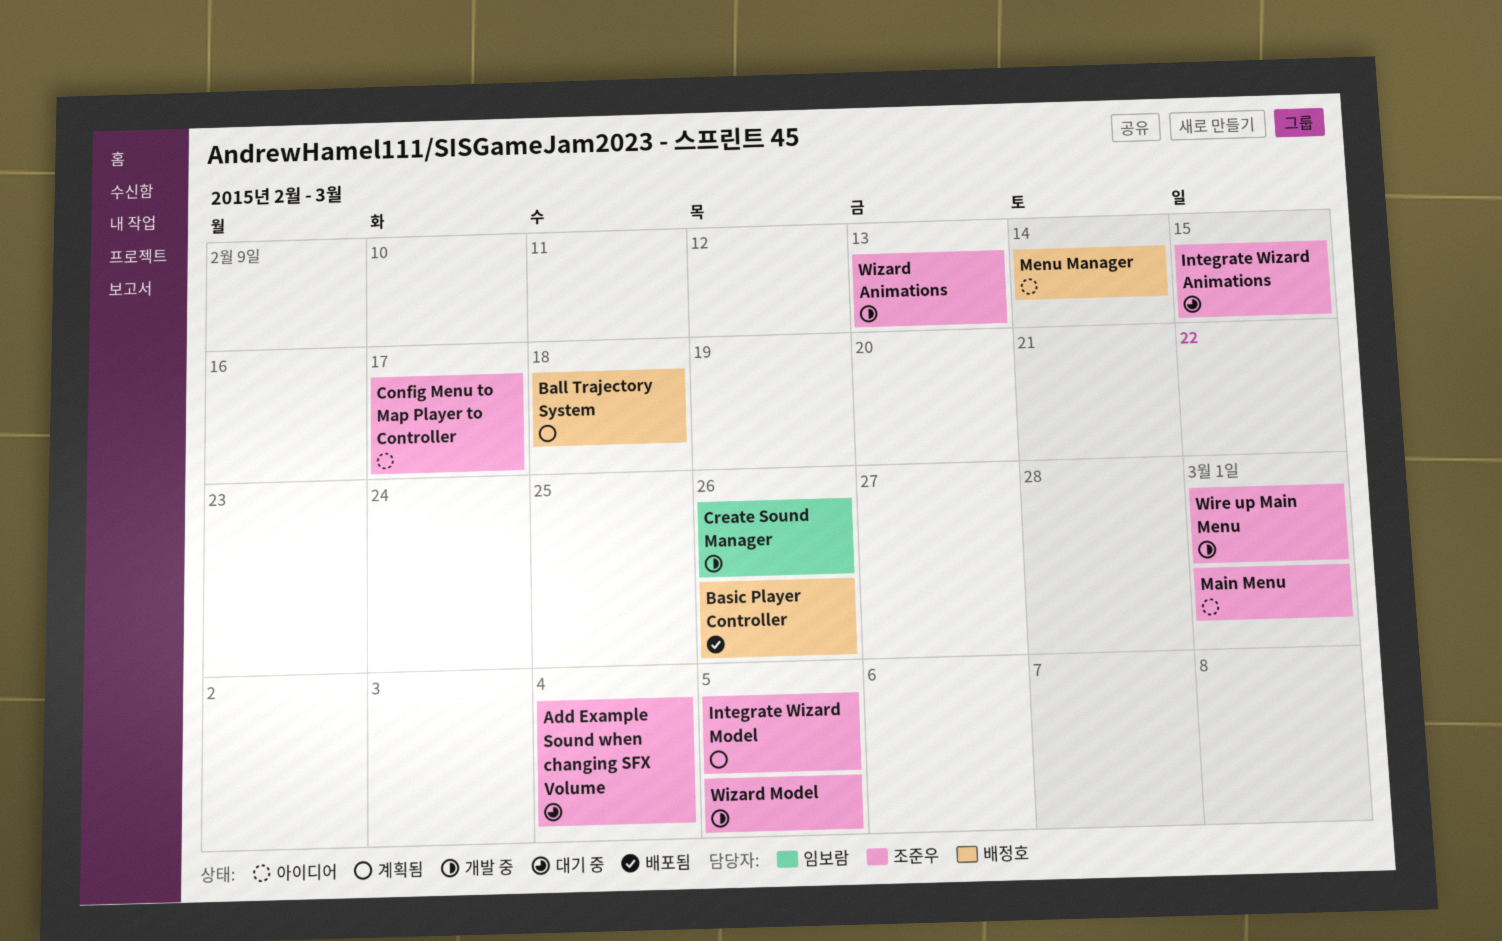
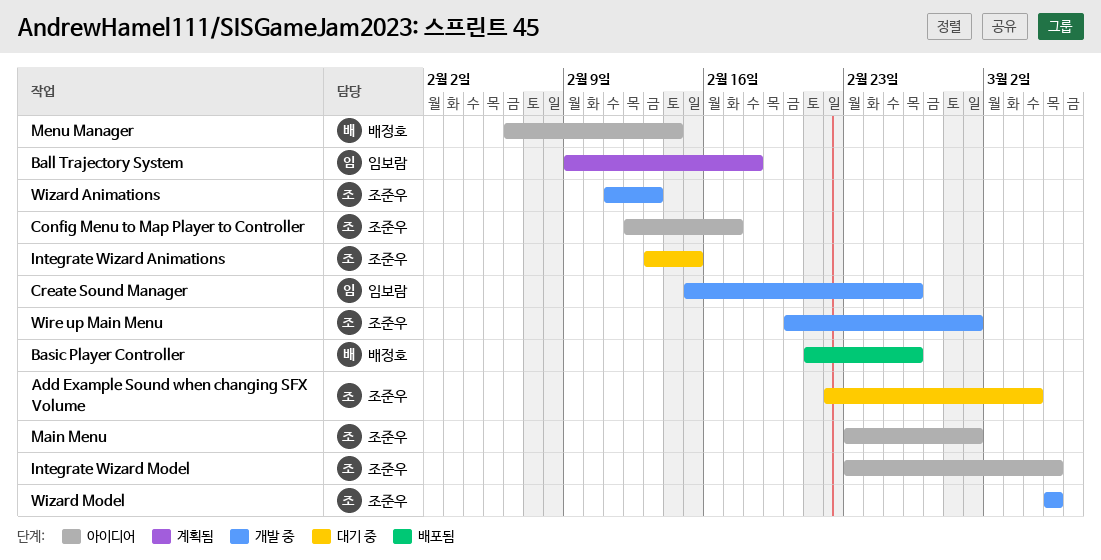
Ball Trajectory System, owner: 배정호 -> 임보람
Integrate Wizard Model, status: 계획됨 -> 아이디어

